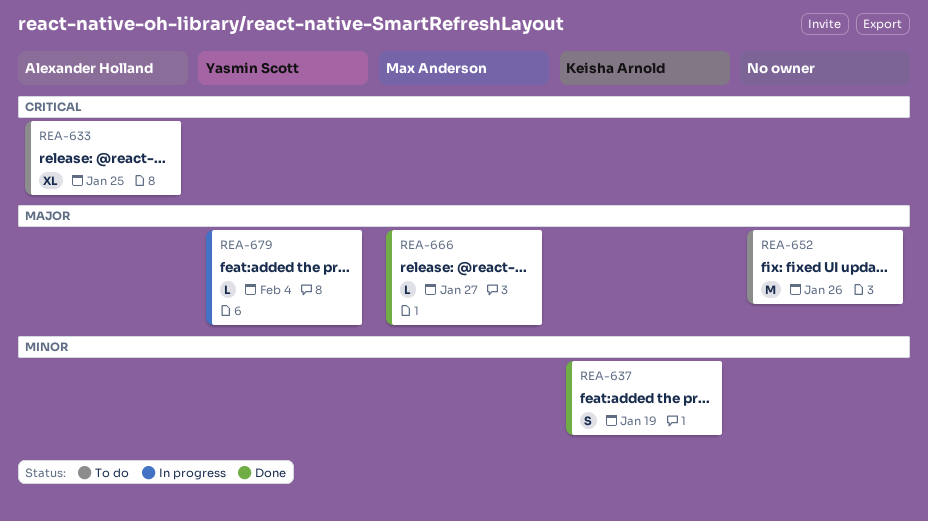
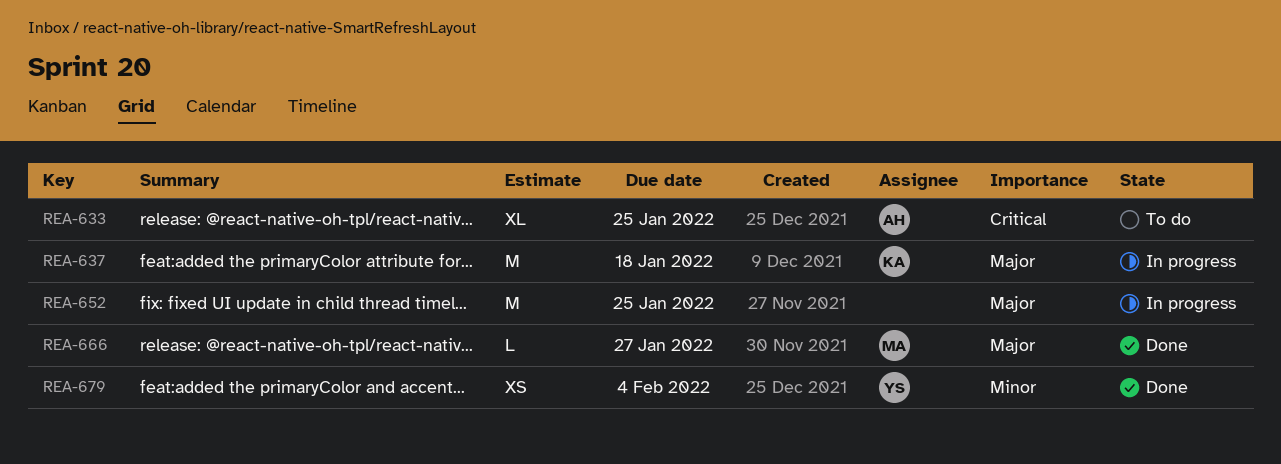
REA-637, status: Done -> In progress
REA-637, priority: Minor -> Major
REA-637, estimate: S -> M
REA-637, due: Jan 19 -> Jan 18
REA-652, status: To do -> In progress
REA-652, due: Jan 26 -> Jan 25
REA-679, status: In progress -> Done
REA-679, priority: Major -> Minor
REA-679, estimate: L -> XS

